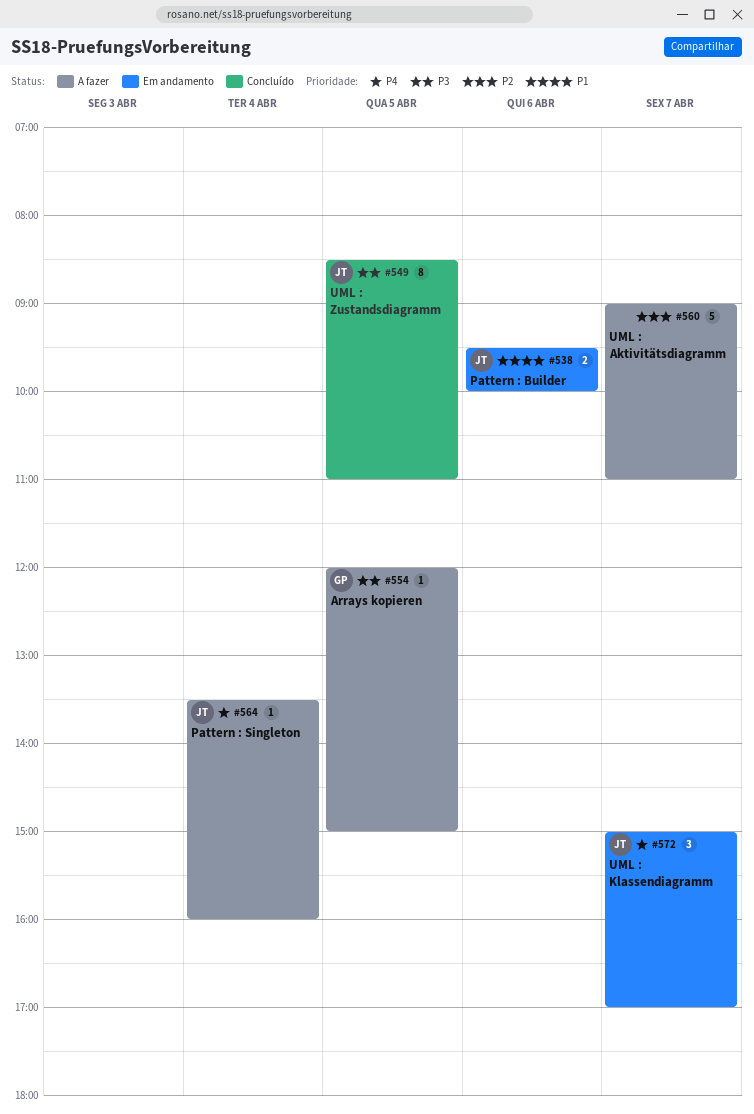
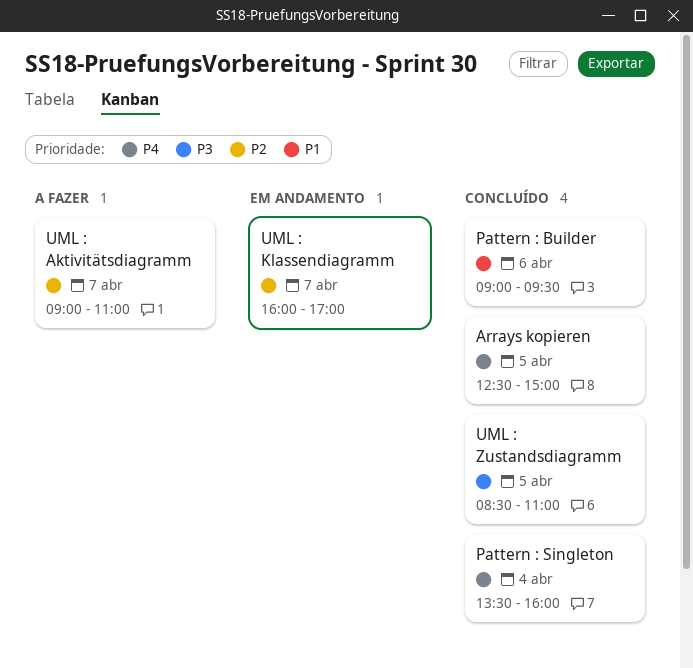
Arrays kopieren, status: A fazer -> Concluído
Arrays kopieren, priority: P3 -> P4
Arrays kopieren, begins: 12:00 -> 12:30
Pattern : Builder, status: Em andamento -> Concluído
Pattern : Builder, begins: 09:30 -> 09:00
Pattern : Builder, ends: 10:00 -> 09:30
Pattern : Singleton, status: A fazer -> Concluído
UML : Klassendiagramm, priority: P4 -> P2
UML : Klassendiagramm, begins: 15:00 -> 16:00

